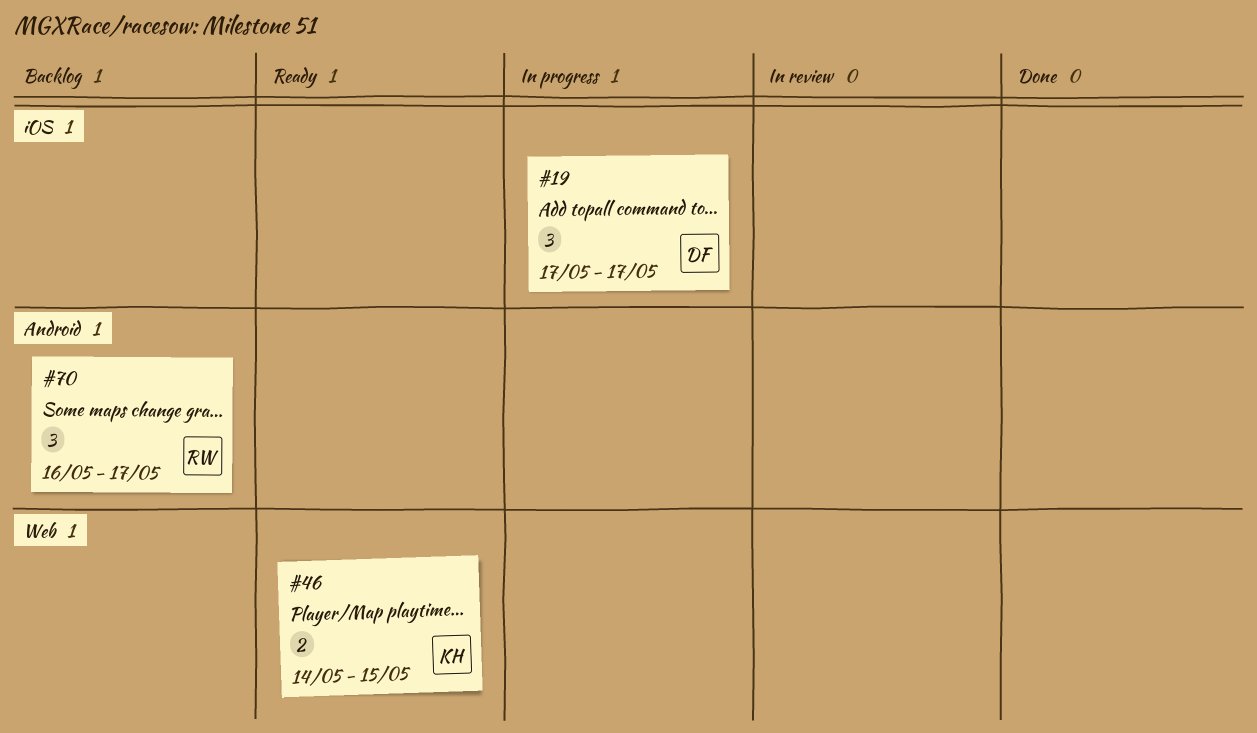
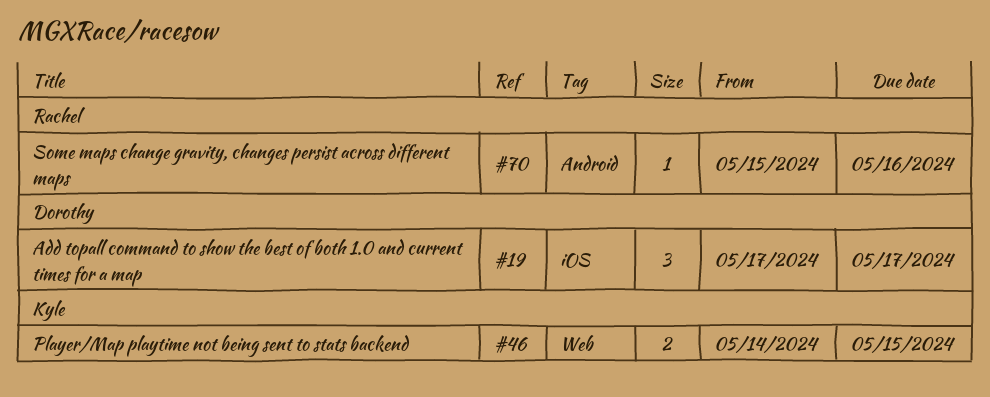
#70, estimate: 3 -> 1
#70, start: May 16 -> May 15
#70, due: May 17 -> May 16

